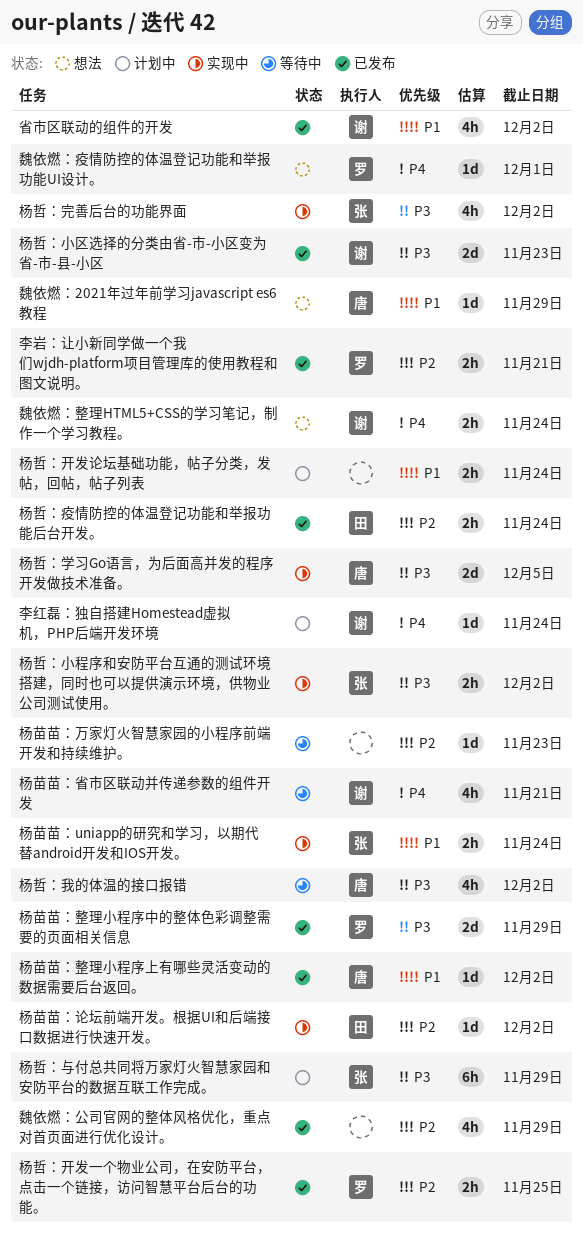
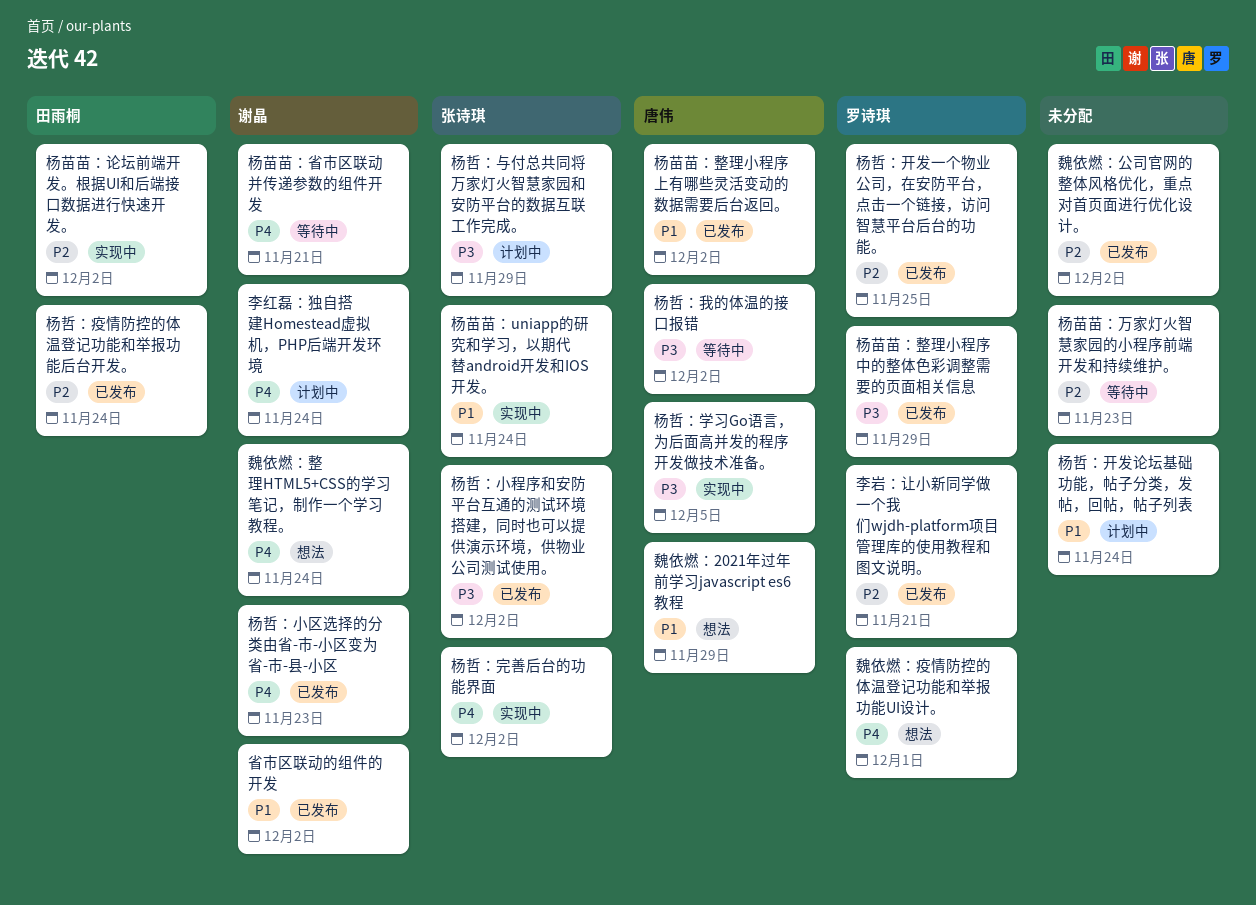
杨哲：完善后台的功能界面, priority: P3 -> P4
杨哲：小区选择的分类由省-市-小区变为省-市-县-小区, priority: P3 -> P4
杨哲：小程序和安防平台互通的测试环境搭建，同时也可以提供演示环境，供物业公司测试使用。, status: 实现中 -> 已发布
魏依燃：公司官网的整体风格优化，重点对首页面进行优化设计。, due: Nov 29 -> Dec 2

